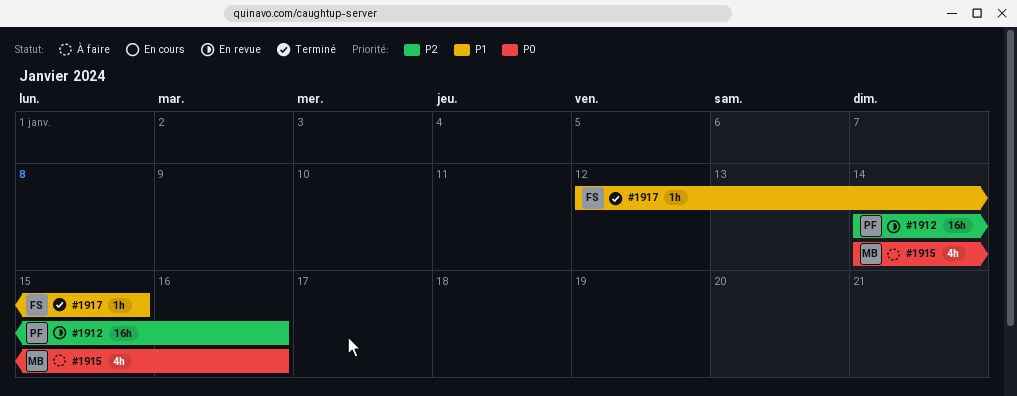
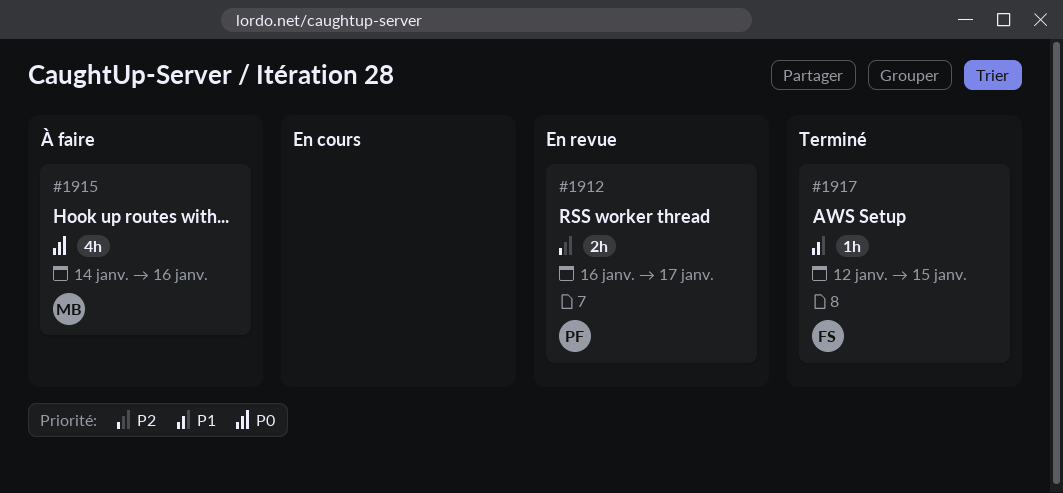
#1912, estimate: 16h -> 2h
#1912, start: Jan 14 -> Jan 16
#1912, due: Jan 16 -> Jan 17

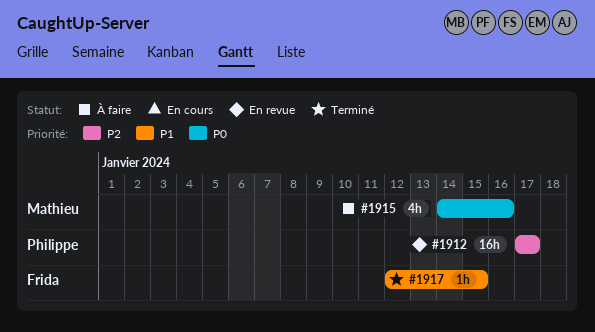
#1912, estimate: 2h -> 16h
#1912, start: Jan 16 -> Jan 17

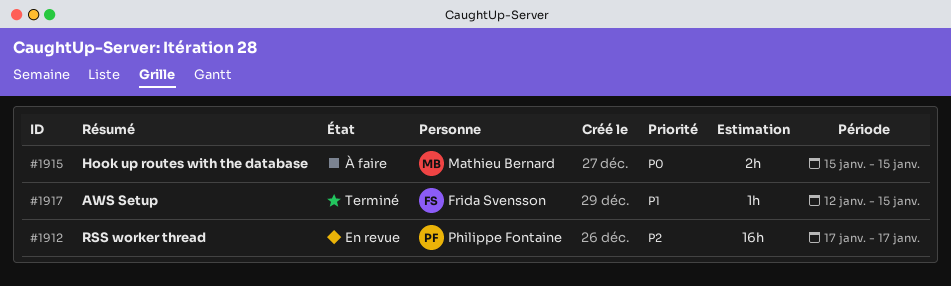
#1915, estimate: 4h -> 2h
#1915, start: Jan 14 -> Jan 15
#1915, due: Jan 16 -> Jan 15

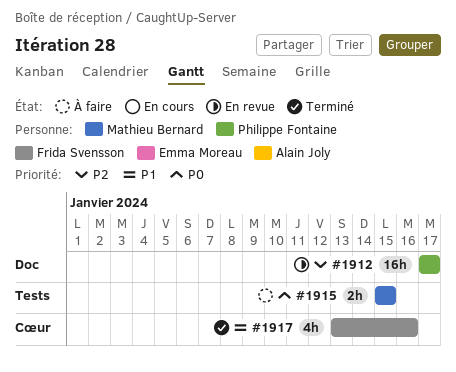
#1917, estimate: 1h -> 4h
#1917, start: Jan 12 -> Jan 13
#1917, due: Jan 15 -> Jan 16

